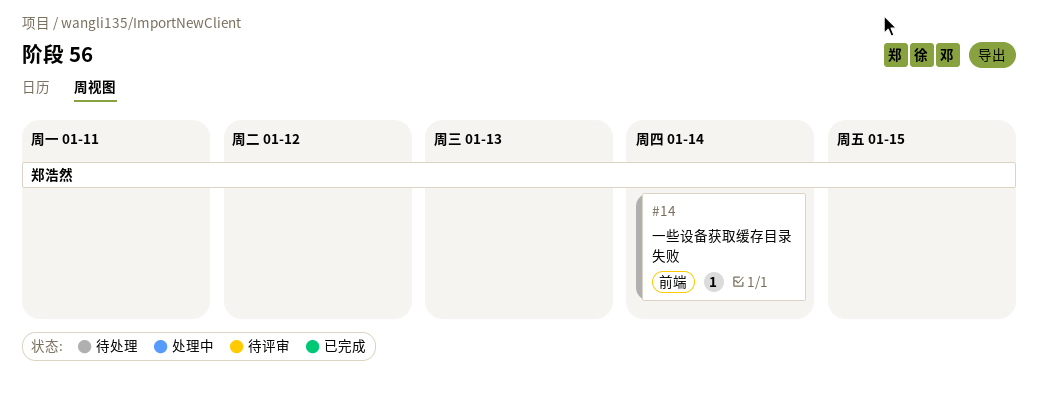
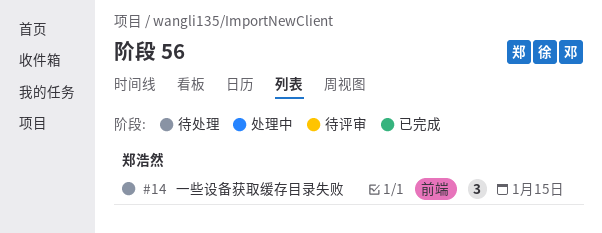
#14, estimate: 1 -> 3
#14, due: Jan 14 -> Jan 15

